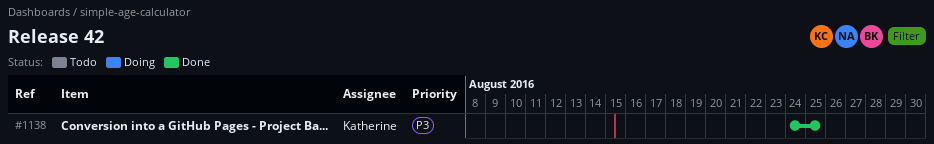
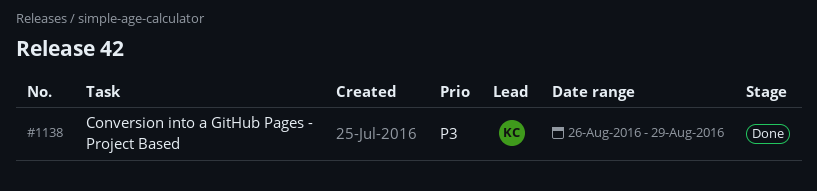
#1138, start: Aug 24 -> Aug 26
#1138, due: Aug 25 -> Aug 29

